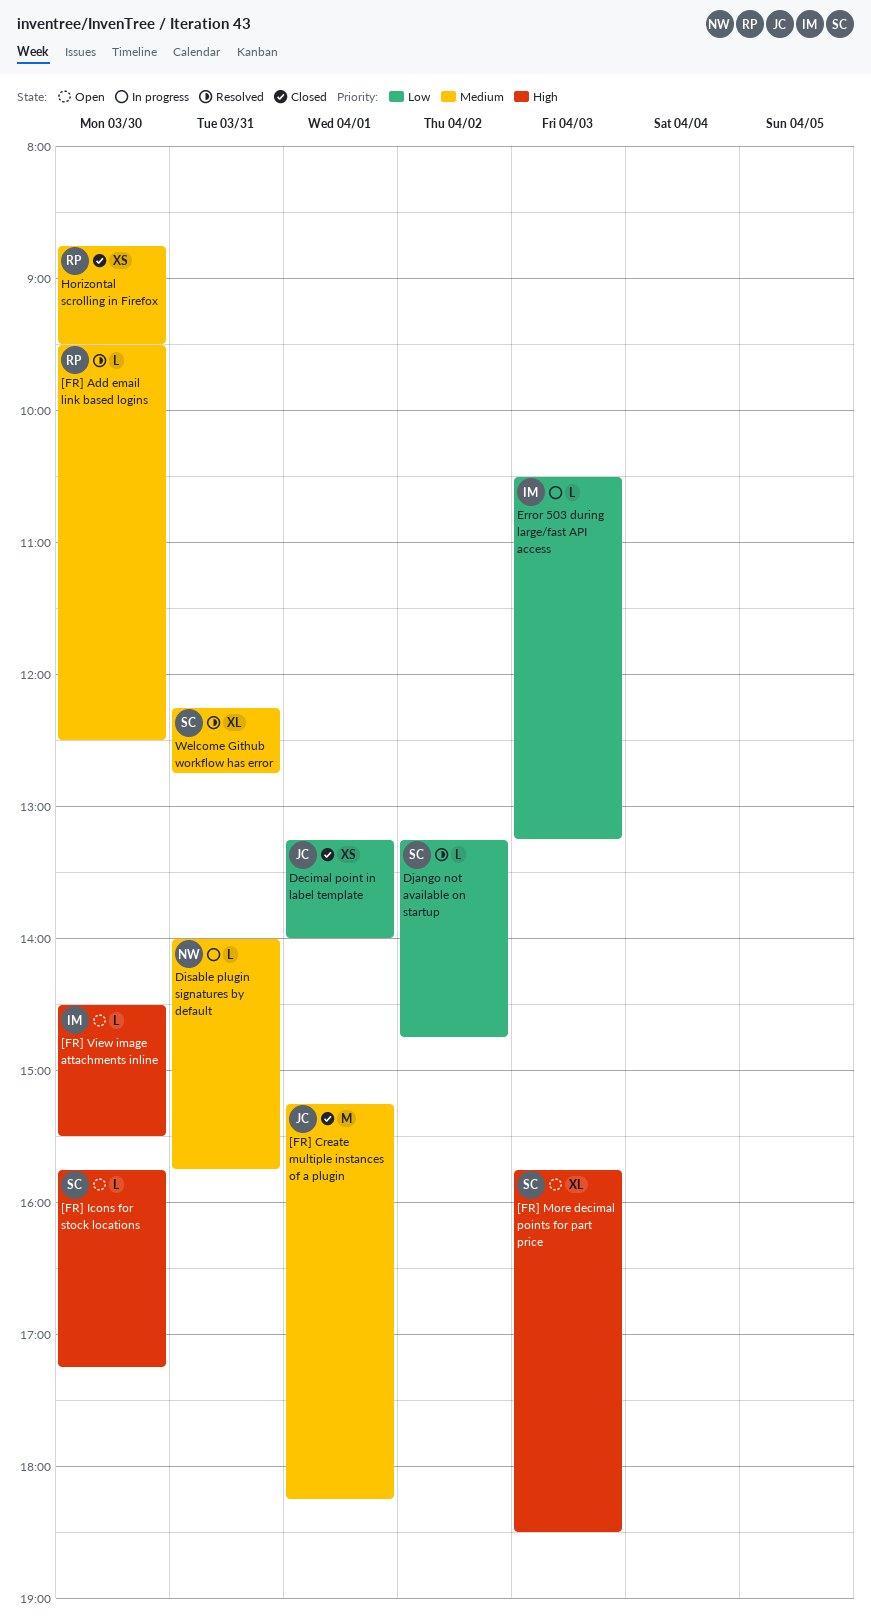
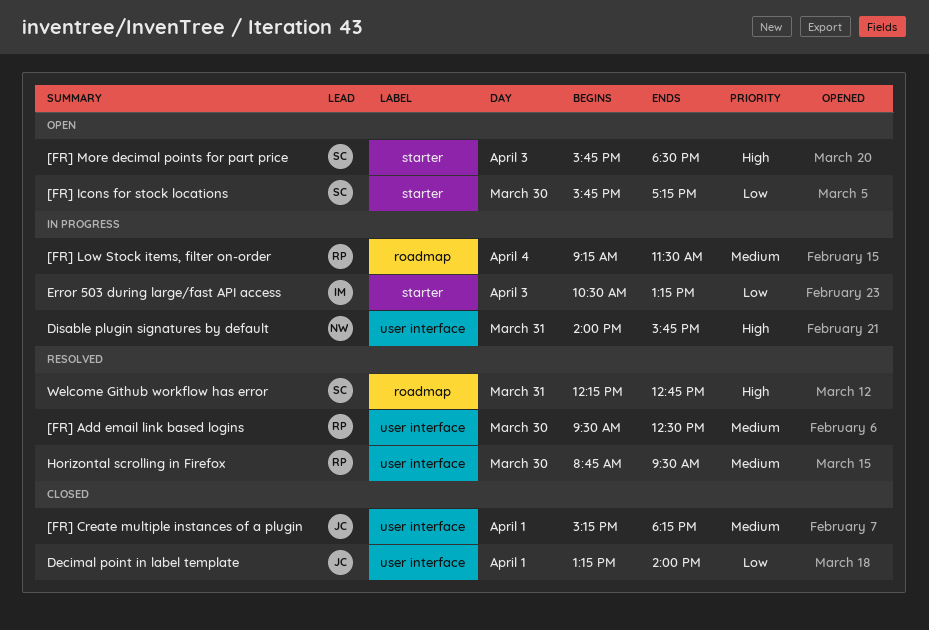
[FR] Icons for stock locations, priority: High -> Low
[FR] Low Stock items, filter on-order: none -> present
[FR] View image attachments inline: present -> none
Disable plugin signatures by default, priority: Medium -> High
Django not available on startup: present -> none
Horizontal scrolling in Firefox, status: Closed -> Resolved
Welcome Github workflow has error, priority: Medium -> High

